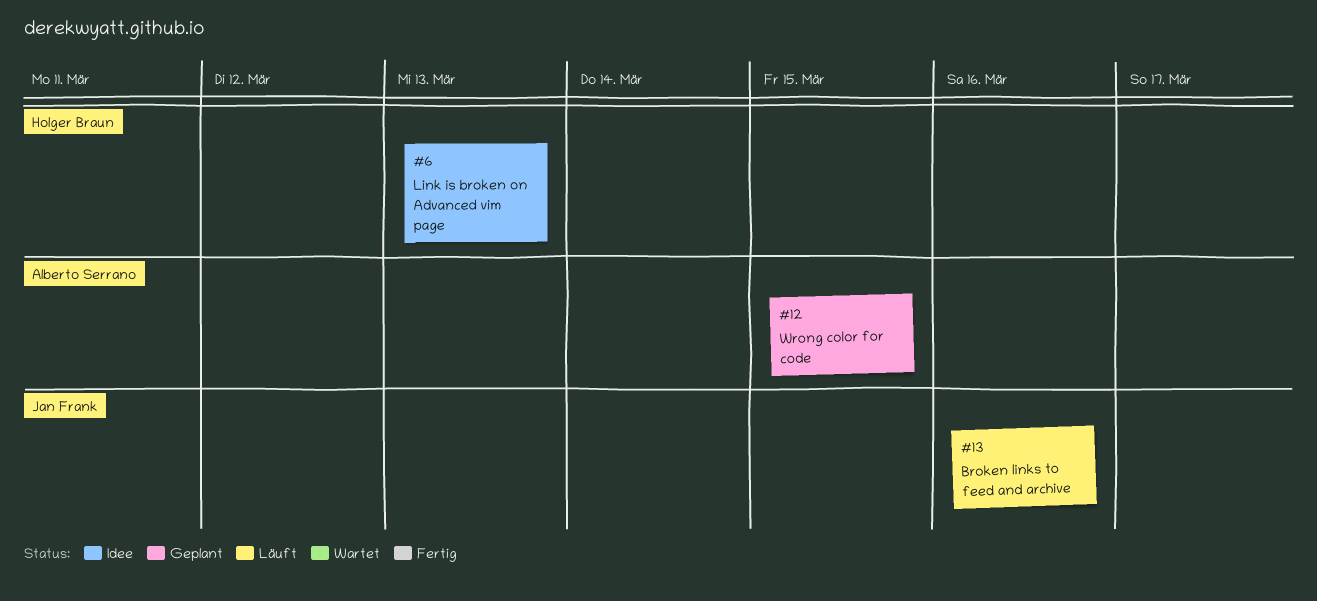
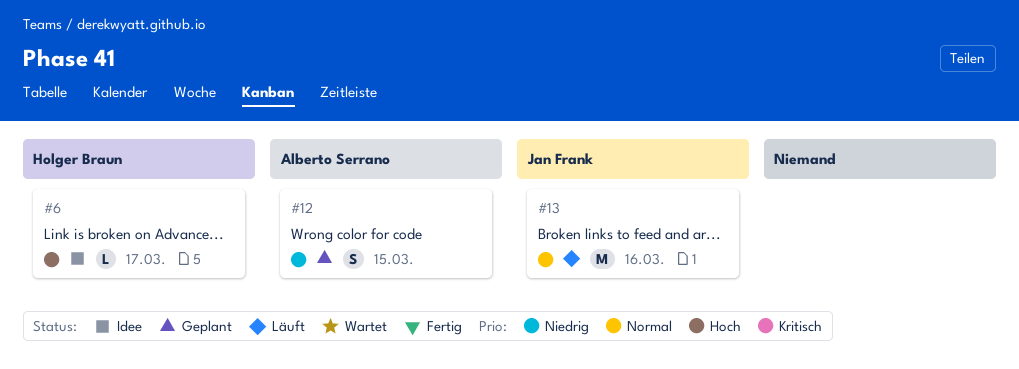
#6, due: Mar 13 -> Mar 17

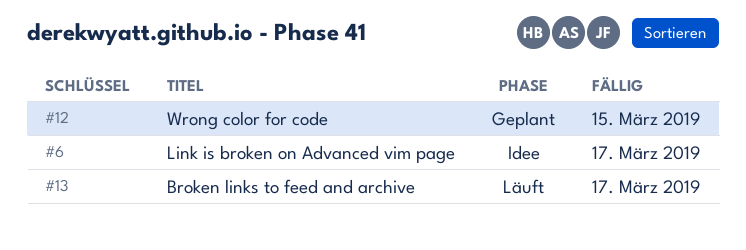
#13, due: Mar 16 -> Mar 17

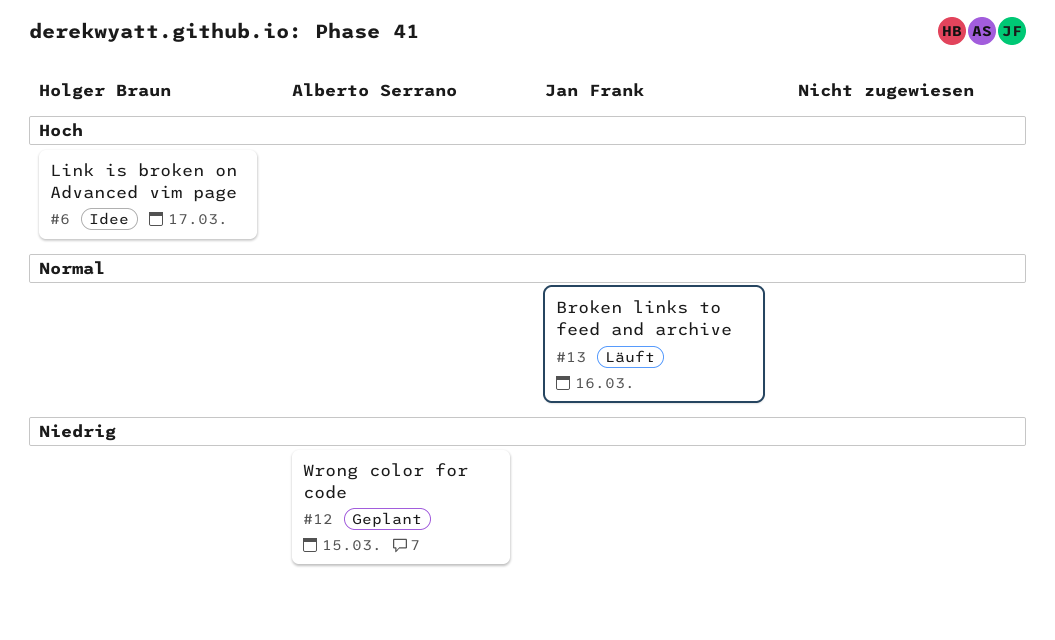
#13, due: Mar 17 -> Mar 16

